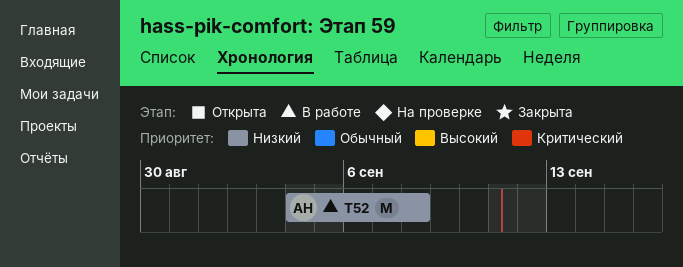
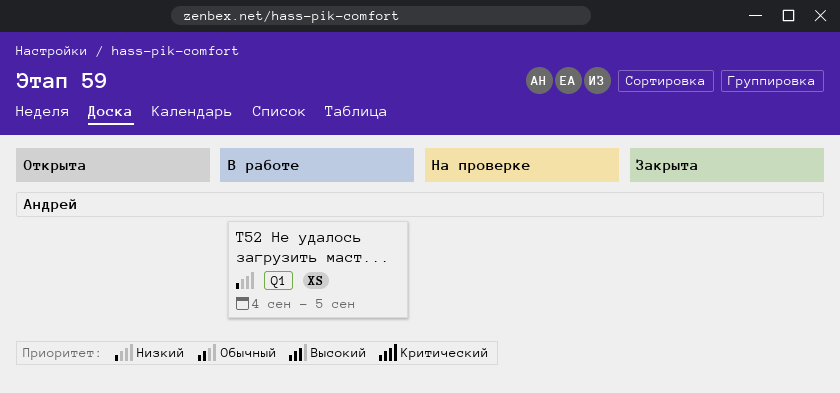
T52, estimate: M -> XS
T52, due: Sep 8 -> Sep 5

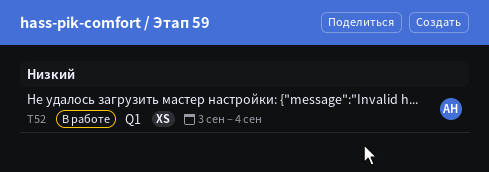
T52, start: Sep 4 -> Sep 3
T52, due: Sep 5 -> Sep 4

